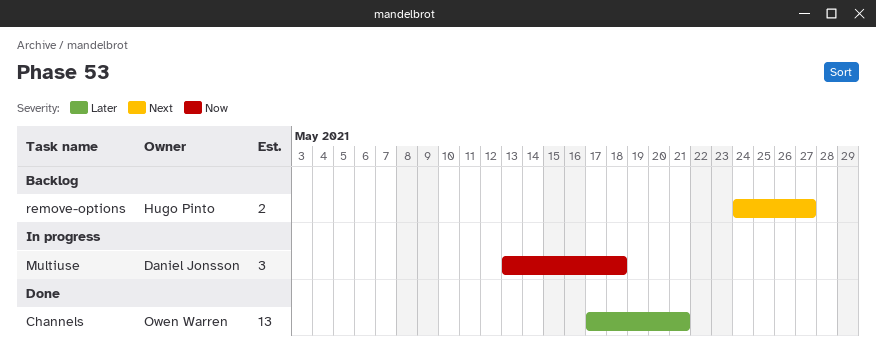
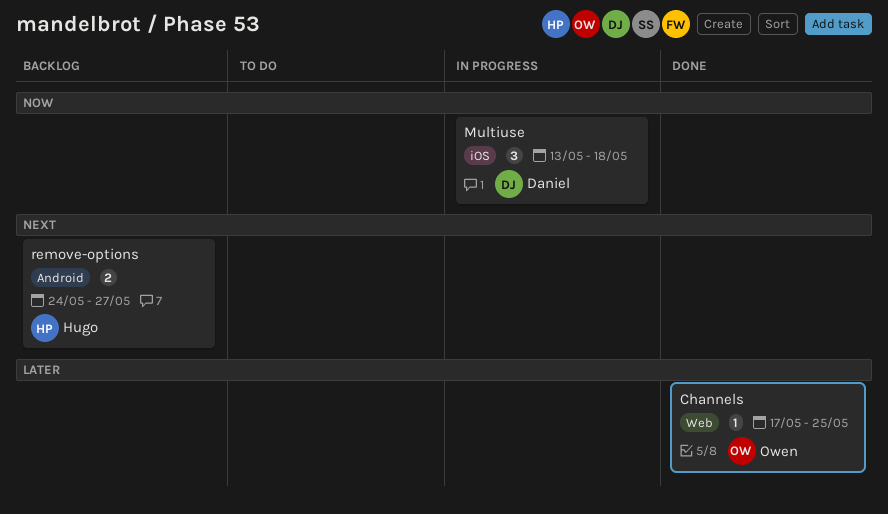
Channels, estimate: 13 -> 1
Channels, due: May 21 -> May 25

